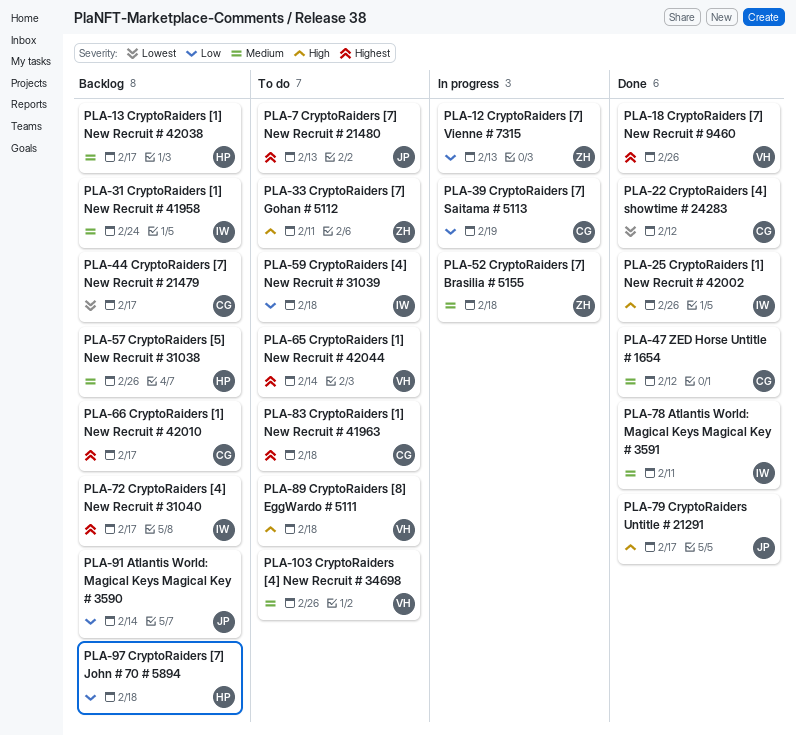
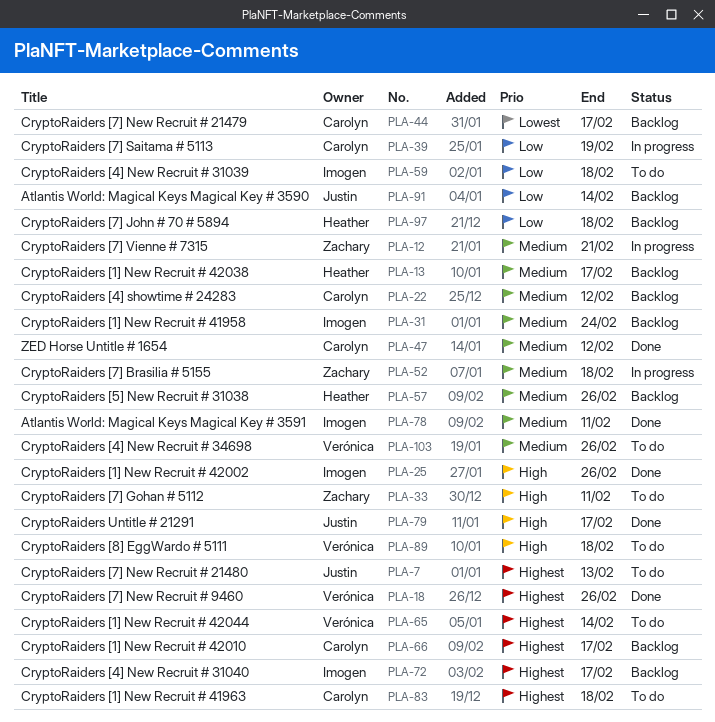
PLA-12, priority: Low -> Medium
PLA-12, due: Feb 13 -> Feb 21
PLA-22, status: Done -> Backlog
PLA-22, priority: Lowest -> Medium

